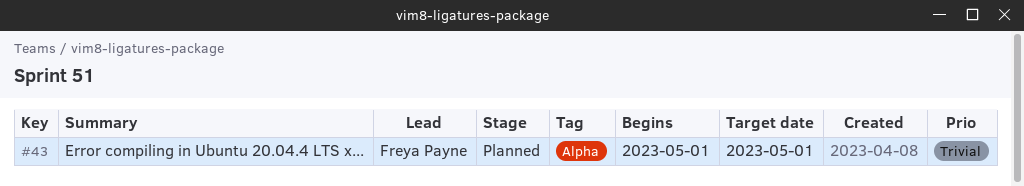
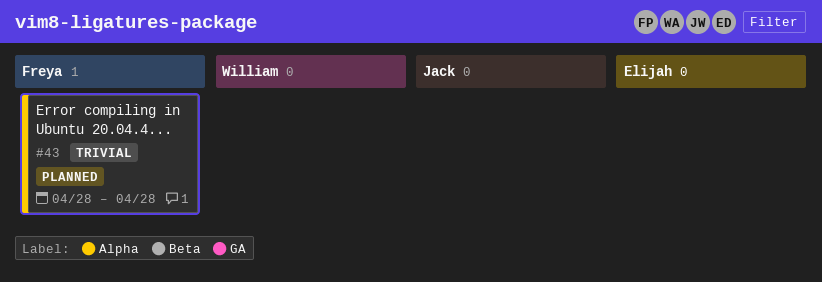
#43, start: May 1 -> Apr 28
#43, due: May 1 -> Apr 28

